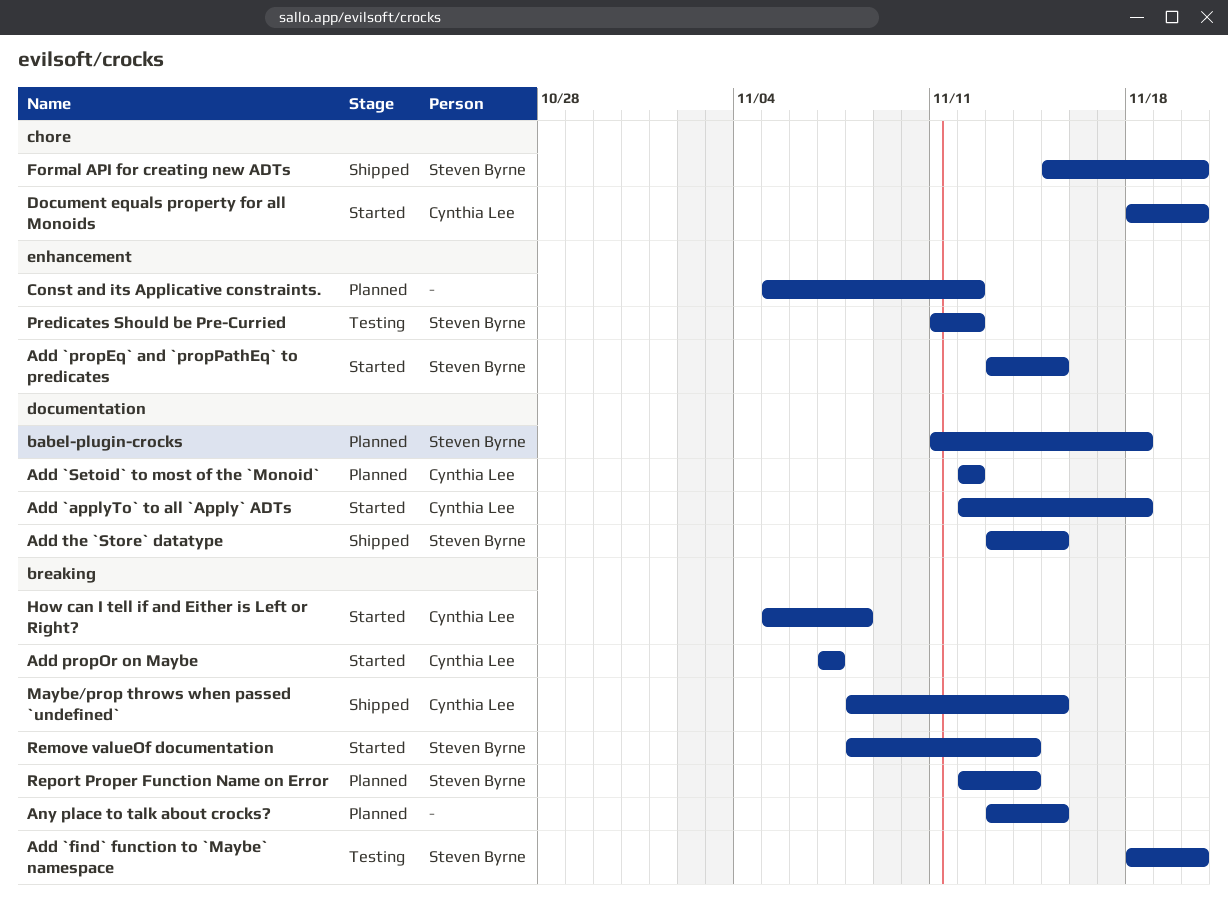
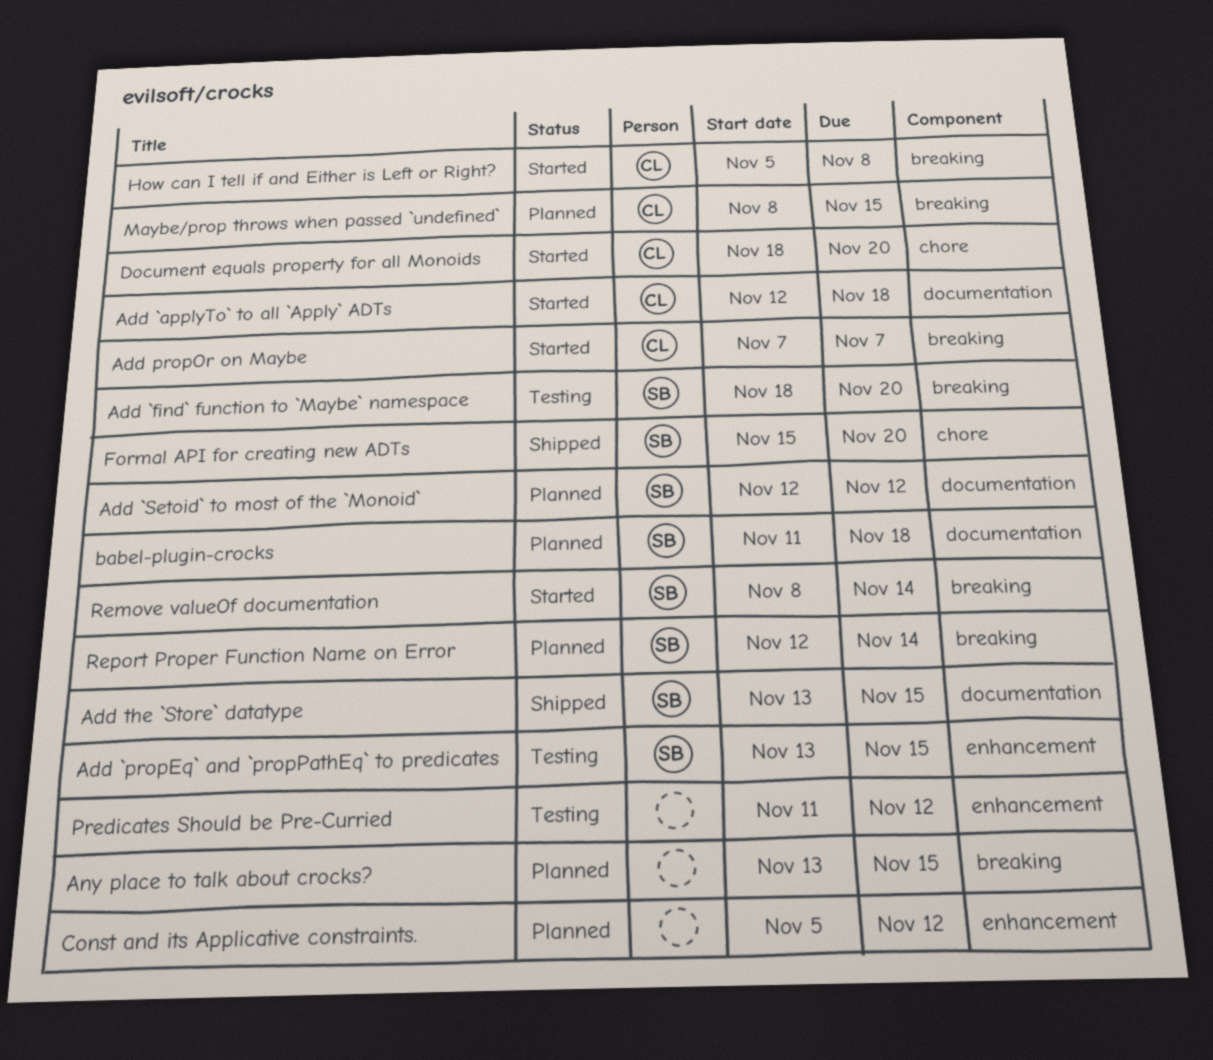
Add `propEq` and `propPathEq` to predicates, status: Started -> Testing
Add `Setoid` to most of the `Monoid`, owner: Cynthia Lee -> Steven Byrne
Maybe/prop throws when passed `undefined`, status: Shipped -> Planned
Predicates Should be Pre-Curried, owner: Steven Byrne -> none

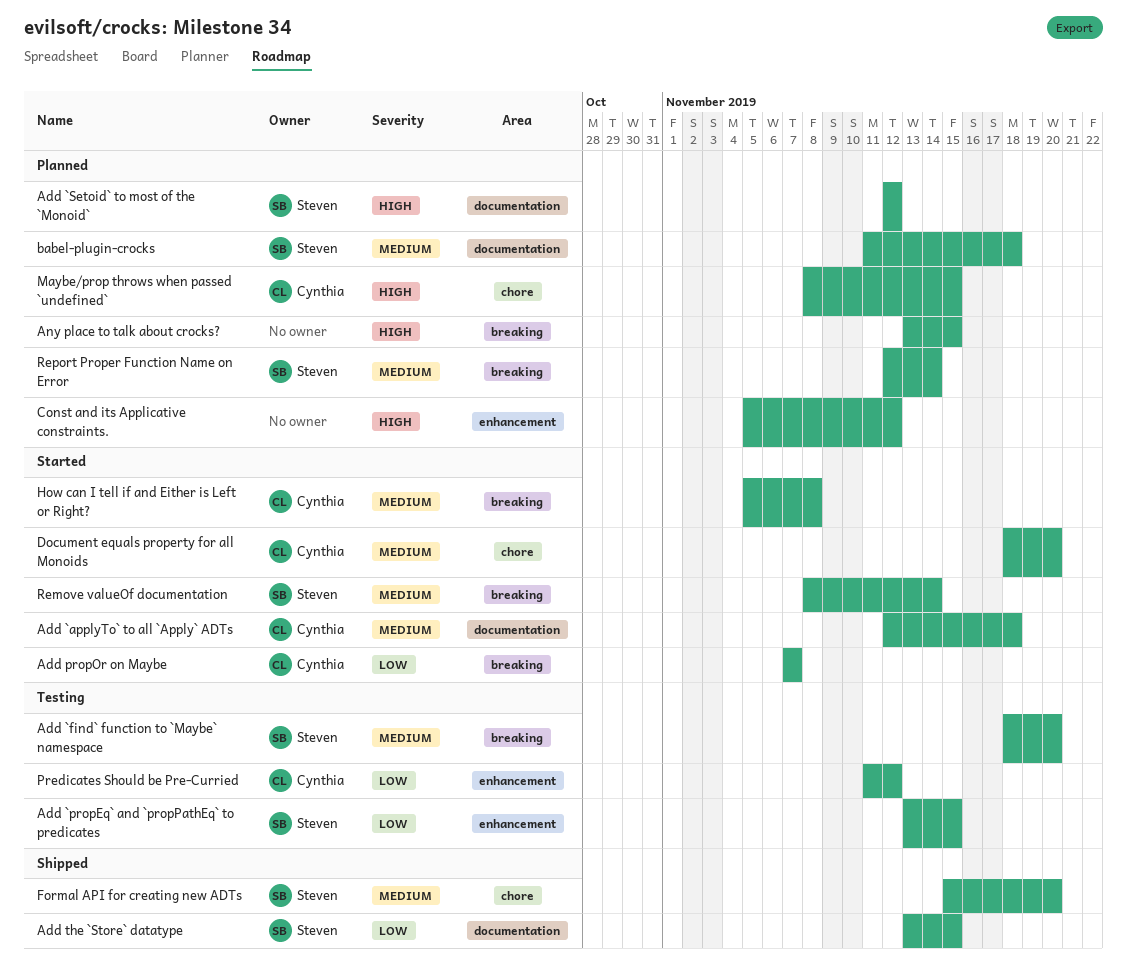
Maybe/prop throws when passed `undefined`, label: breaking -> chore
Predicates Should be Pre-Curried, owner: none -> Cynthia

